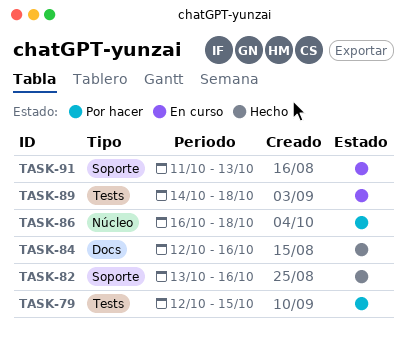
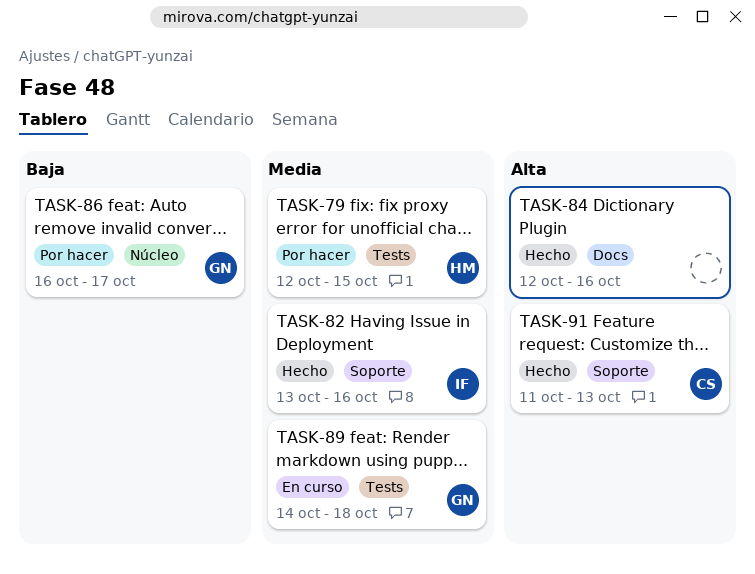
TASK-86, due: Oct 18 -> Oct 17
TASK-91, status: En curso -> Hecho

